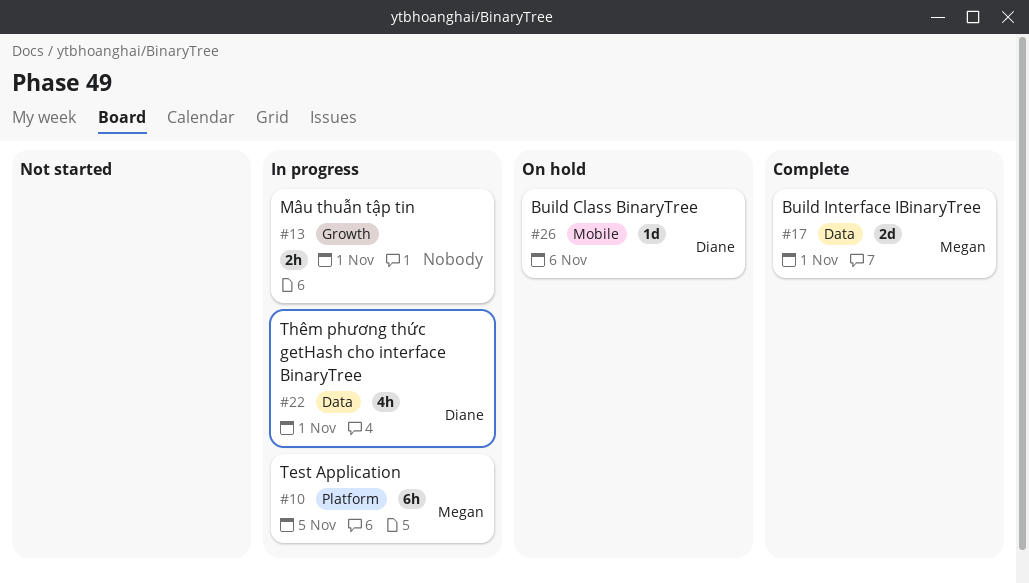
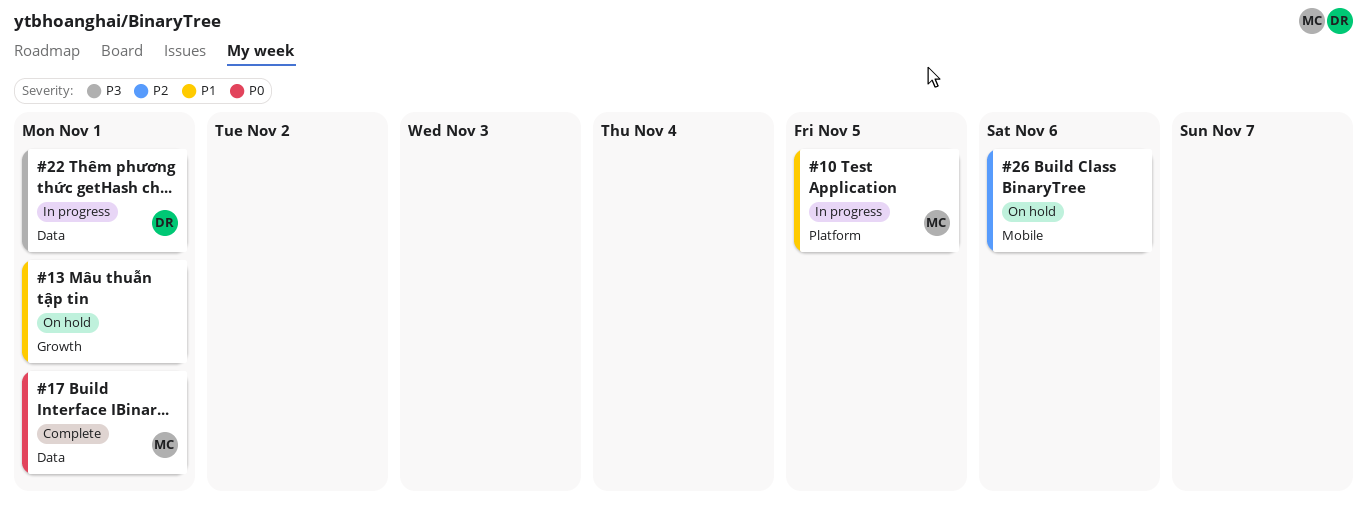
#13, status: In progress -> On hold
#26, owner: Diane -> none

